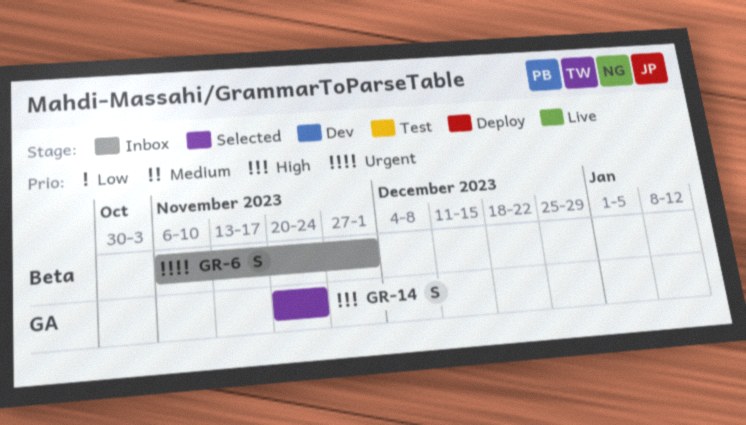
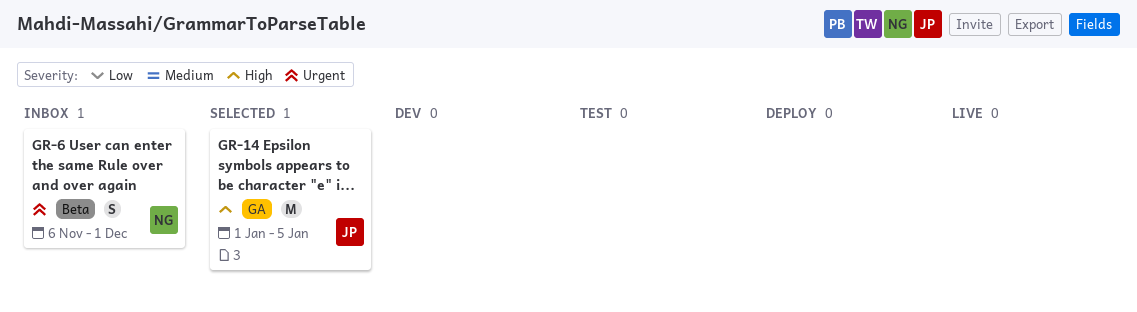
GR-14, estimate: S -> M
GR-14, start: Nov 20 -> Jan 1
GR-14, due: Nov 24 -> Jan 5

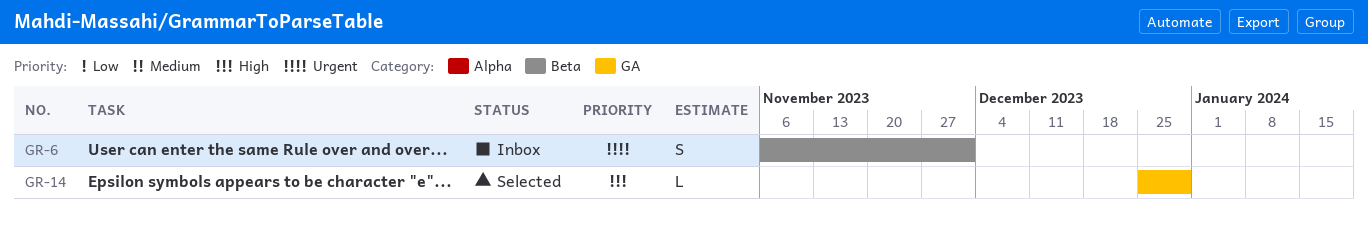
GR-14, estimate: M -> L
GR-14, start: Jan 1 -> Dec 25
GR-14, due: Jan 5 -> Dec 29

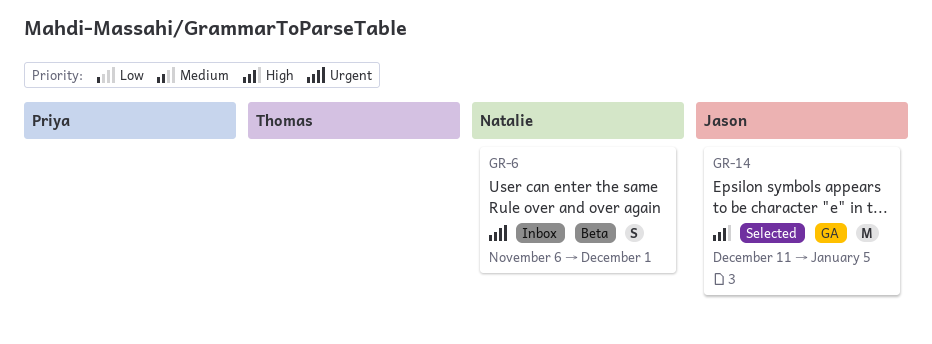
GR-14, estimate: L -> M
GR-14, start: Dec 25 -> Dec 11
GR-14, due: Dec 29 -> Jan 5

